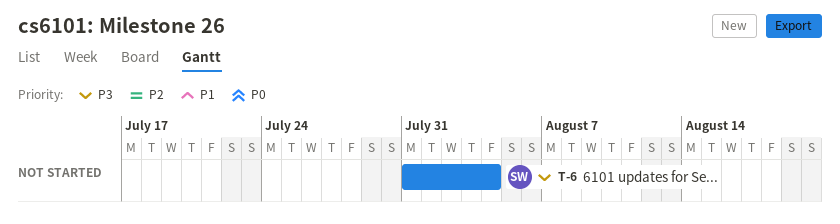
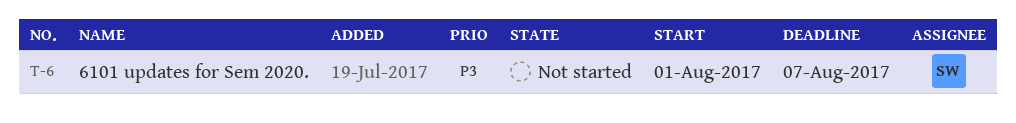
T-6, start: Jul 31 -> Aug 1
T-6, due: Aug 4 -> Aug 7

